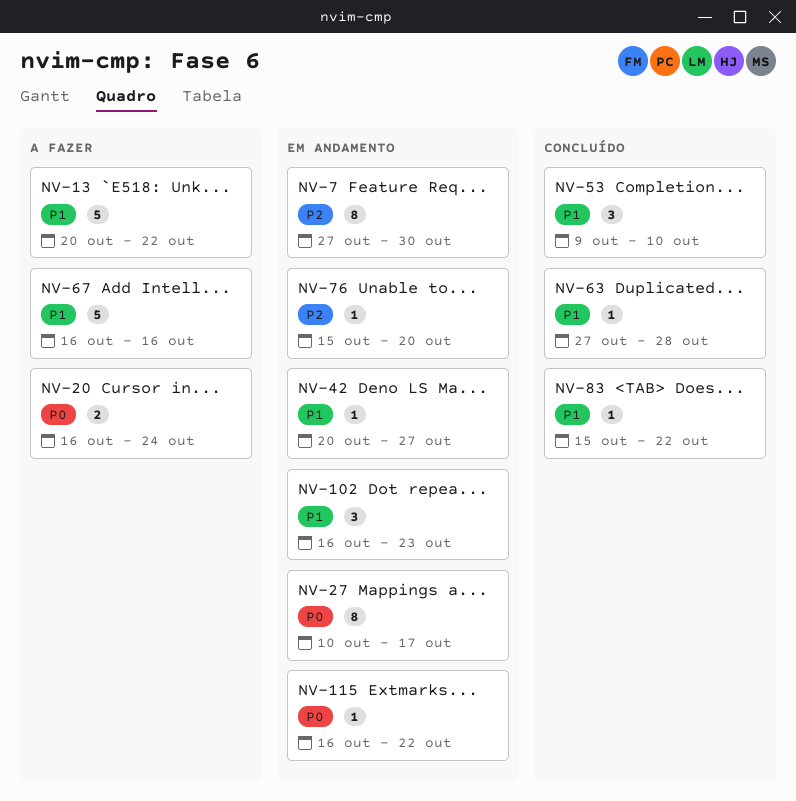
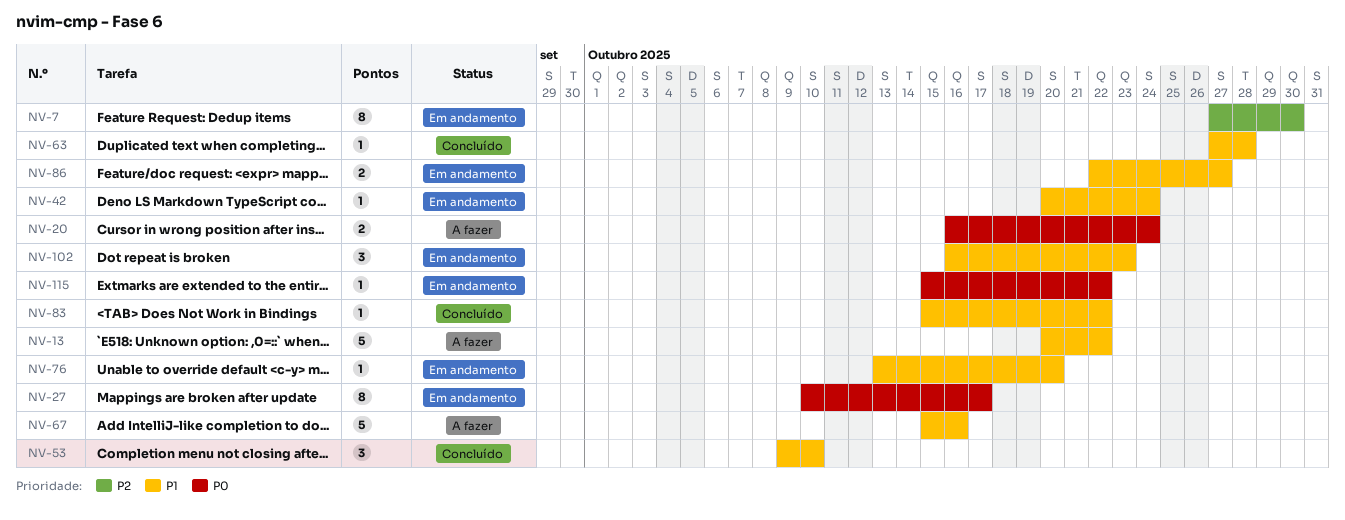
NV-42, due: Oct 27 -> Oct 24
NV-67, start: Oct 16 -> Oct 15
NV-76, priority: P2 -> P1
NV-76, start: Oct 15 -> Oct 13
NV-86: none -> present
NV-115, start: Oct 16 -> Oct 15

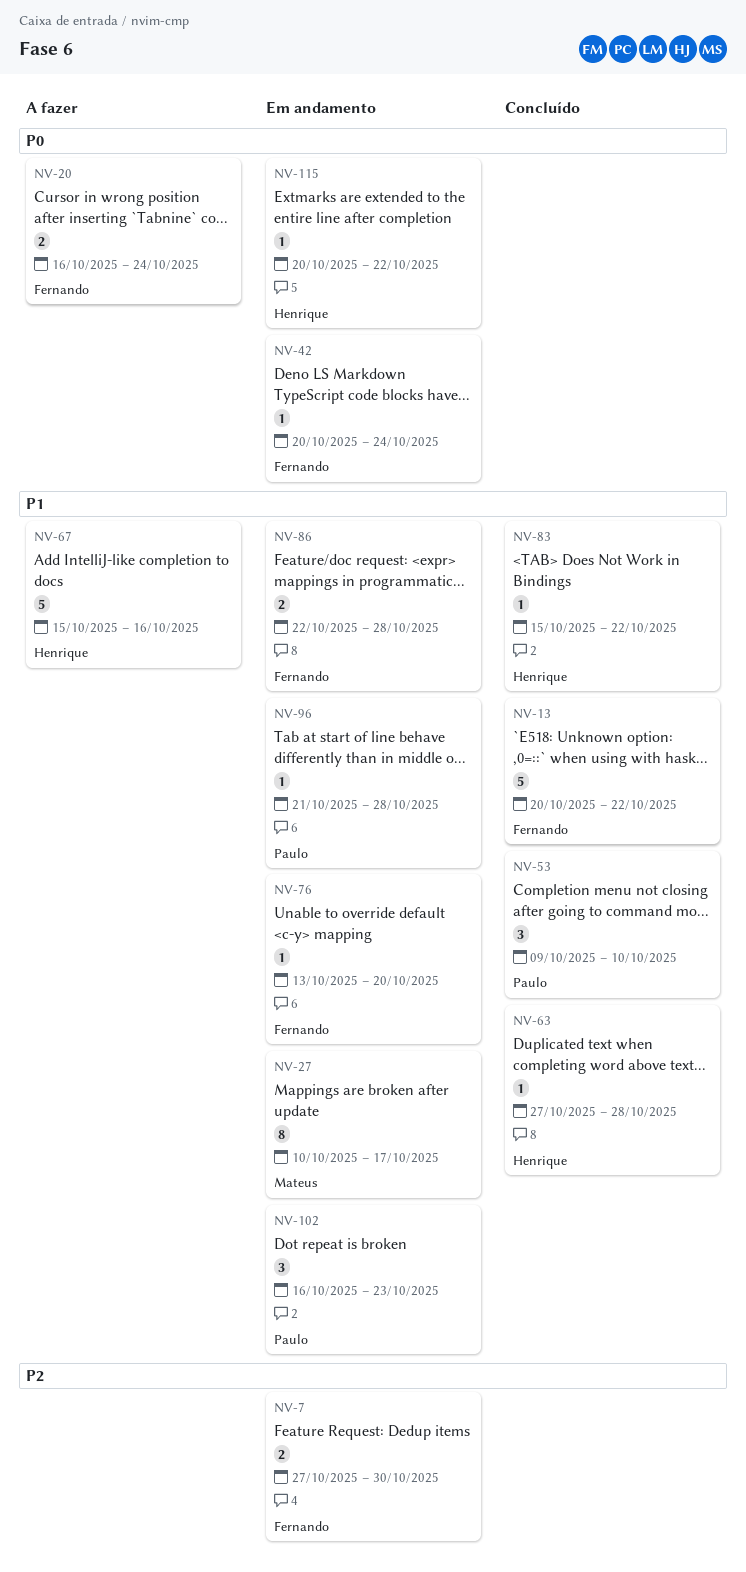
NV-7, estimate: 8 -> 2
NV-13, status: A fazer -> Concluído
NV-27, priority: P0 -> P1
NV-42, priority: P1 -> P0
NV-86, due: Oct 27 -> Oct 28
NV-96: none -> present
NV-115, start: Oct 15 -> Oct 20

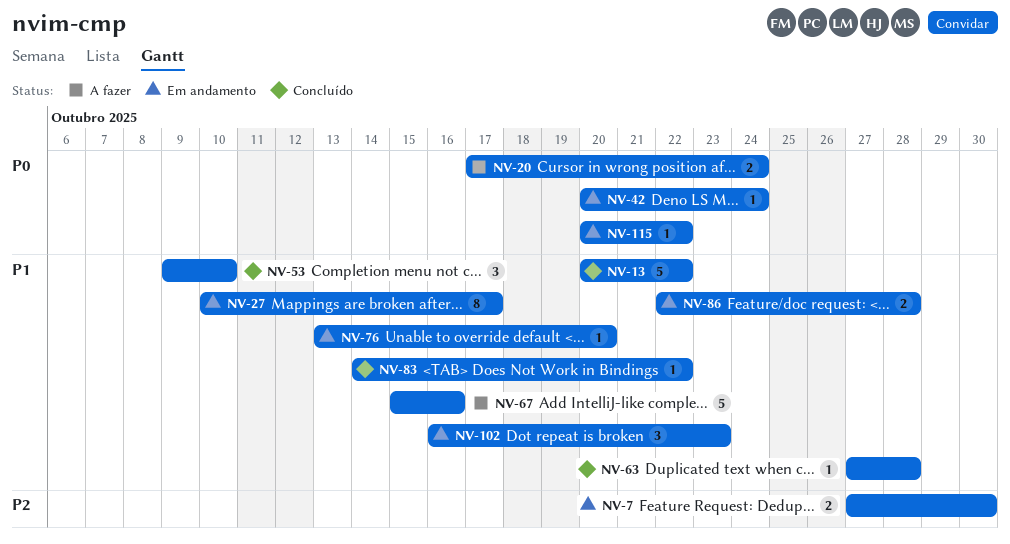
NV-20, start: Oct 16 -> Oct 17
NV-83, start: Oct 15 -> Oct 14
NV-96: present -> none

